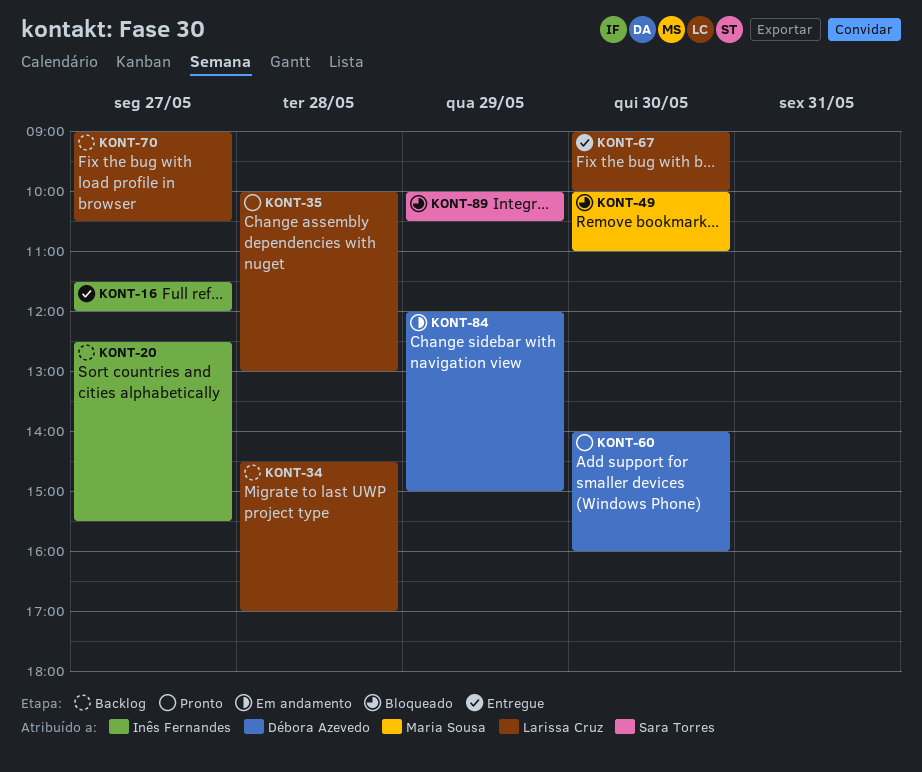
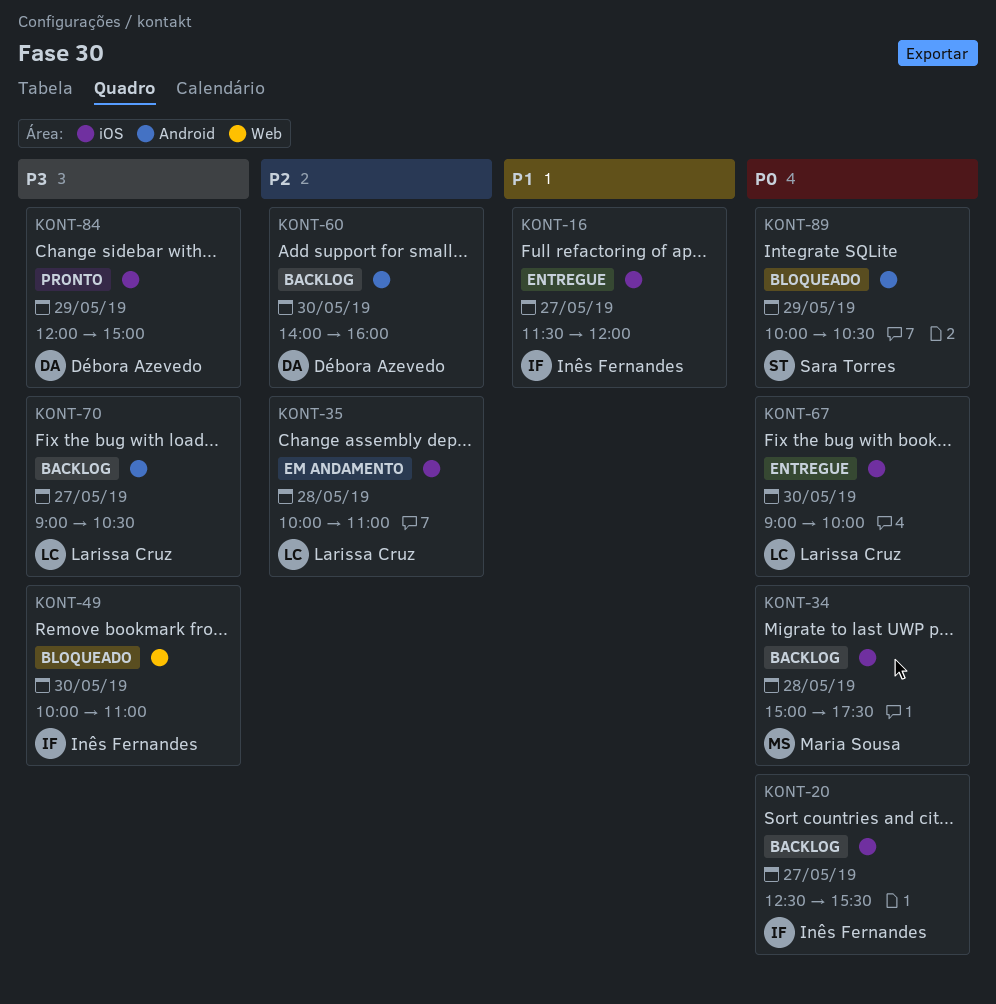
KONT-34, owner: Larissa Cruz -> Maria Sousa
KONT-34, begins: 14:30 -> 15:00
KONT-34, ends: 17:00 -> 17:30
KONT-35, status: Pronto -> Em andamento
KONT-35, ends: 13:00 -> 11:00
KONT-49, owner: Maria Sousa -> Inês Fernandes
KONT-60, status: Pronto -> Backlog
KONT-84, status: Em andamento -> Pronto

